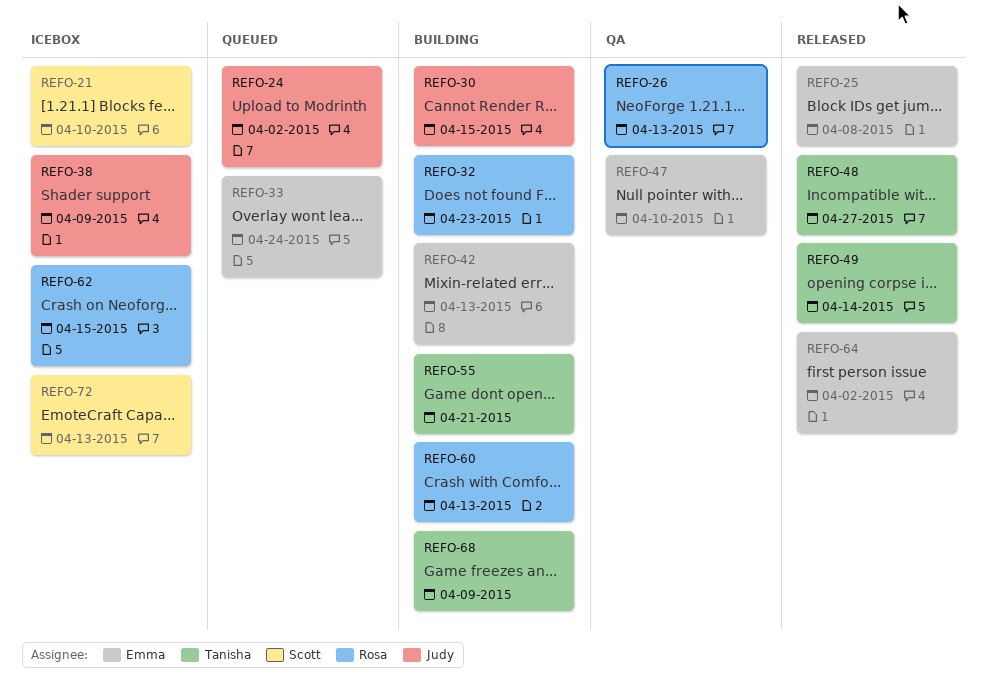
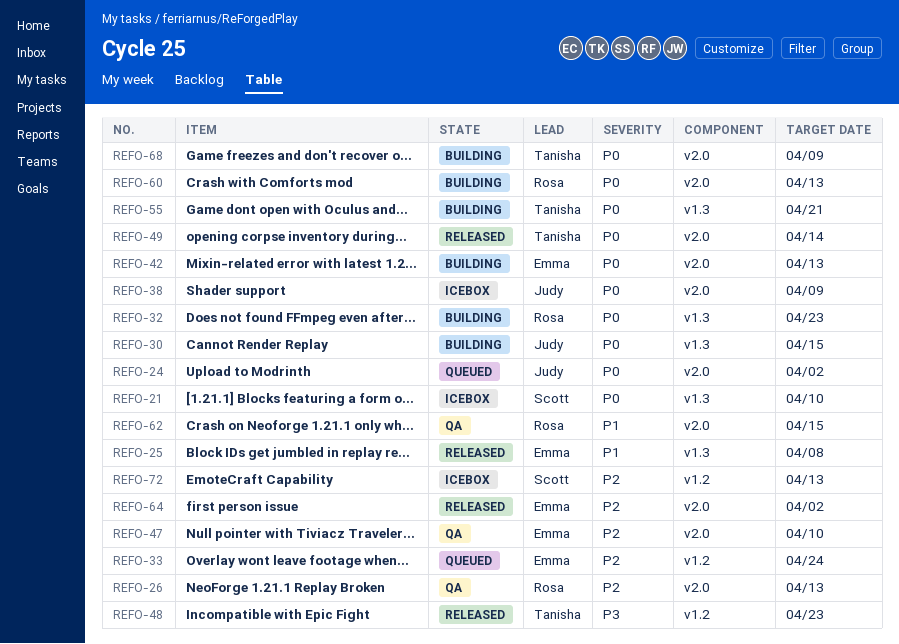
REFO-48, due: Apr 27 -> Apr 23
REFO-62, status: Icebox -> QA

